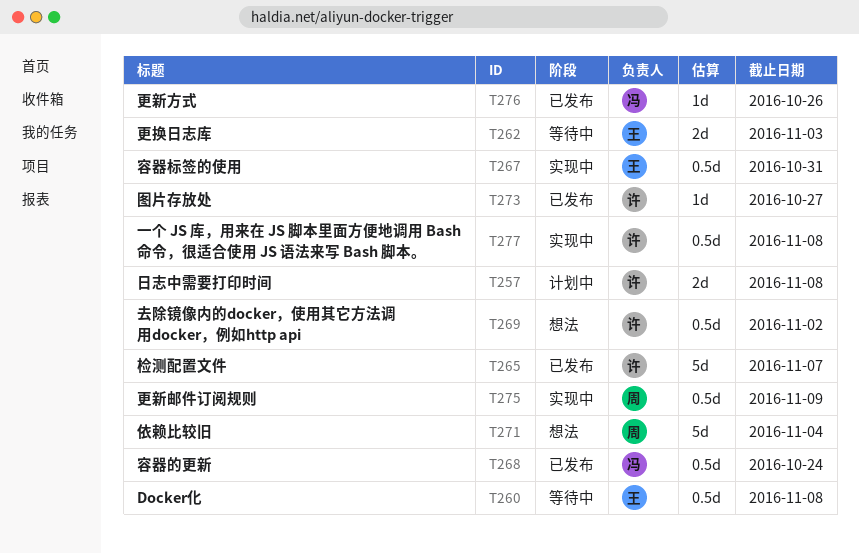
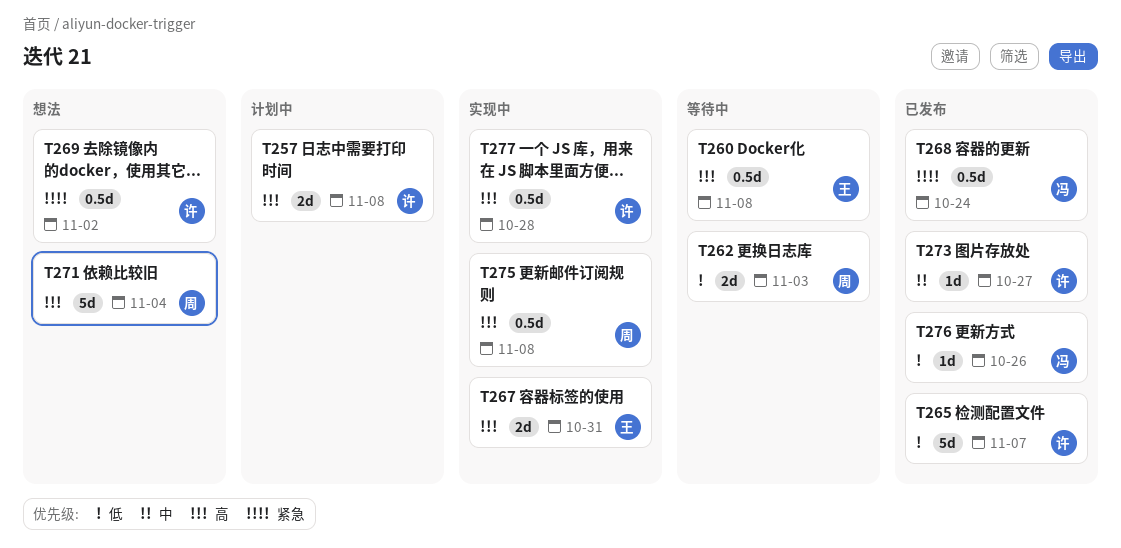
T262, owner: 王 -> 周
T267, estimate: 0.5d -> 2d
T275, due: Nov 9 -> Nov 8
T277, due: Nov 8 -> Oct 28

